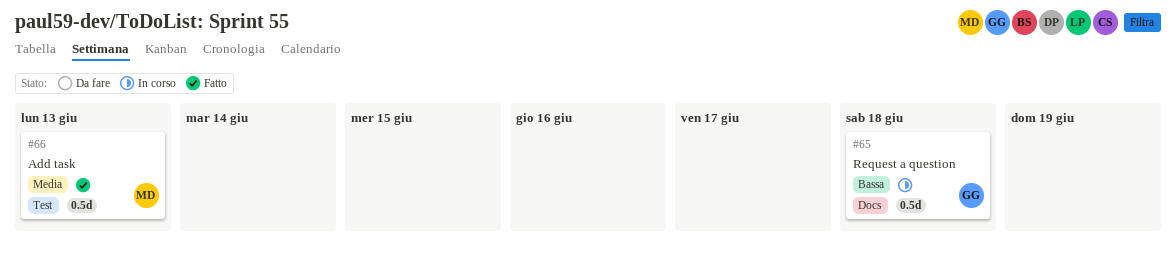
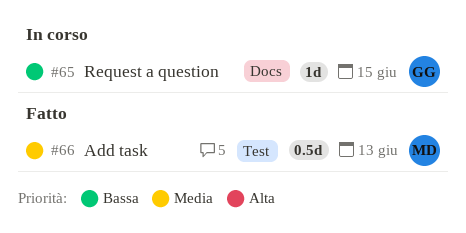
#65, estimate: 0.5d -> 1d
#65, due: Jun 18 -> Jun 15

